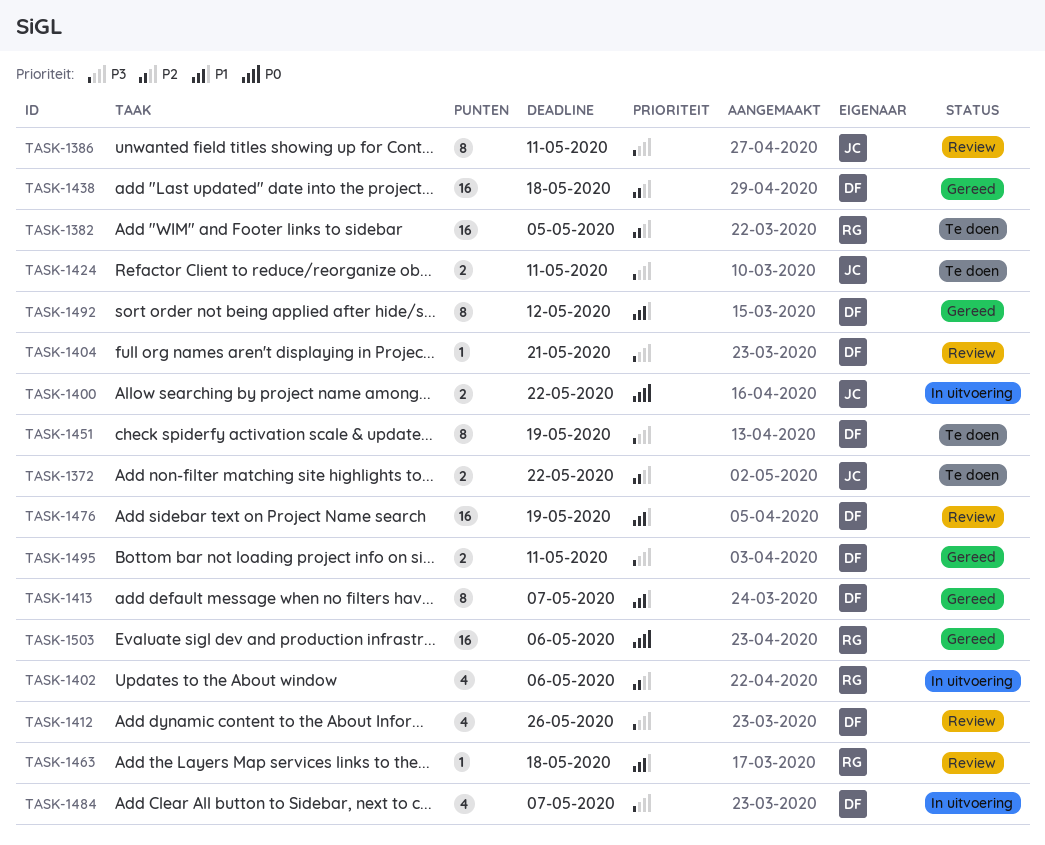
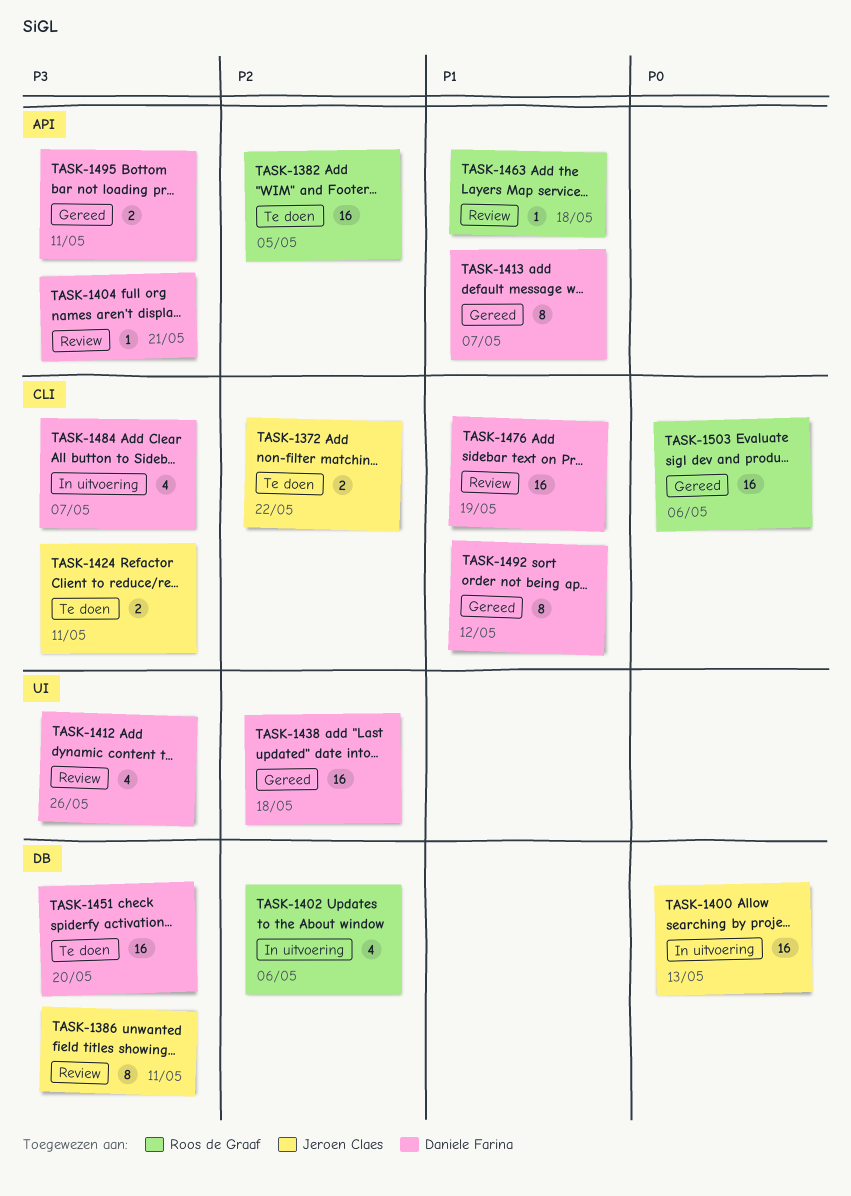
TASK-1400, estimate: 2 -> 16
TASK-1400, due: May 22 -> May 13
TASK-1451, estimate: 8 -> 16
TASK-1451, due: May 19 -> May 20

